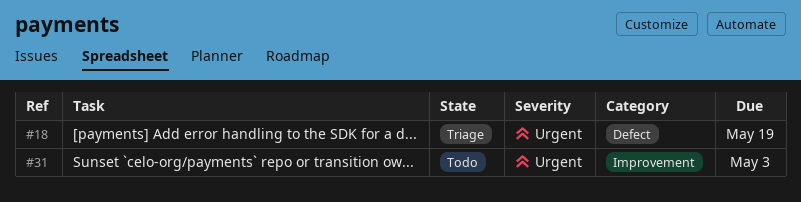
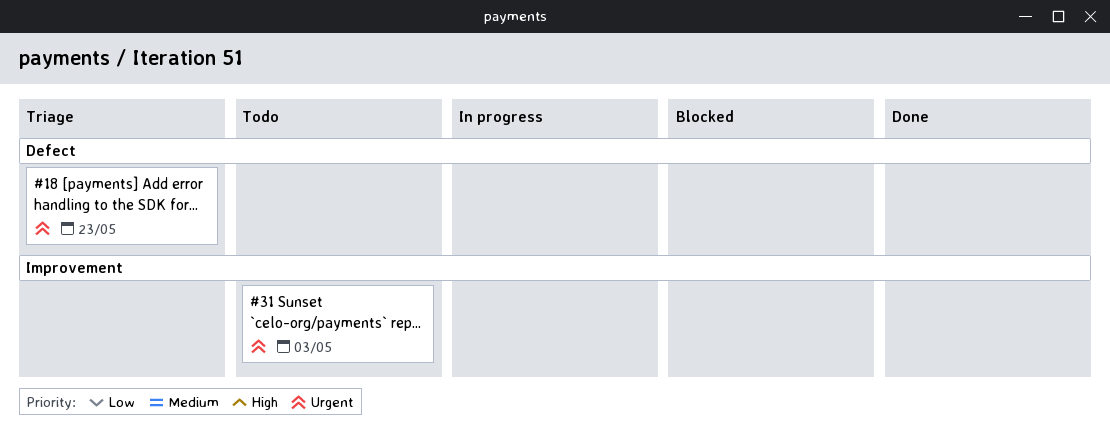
#18, due: May 19 -> May 23

